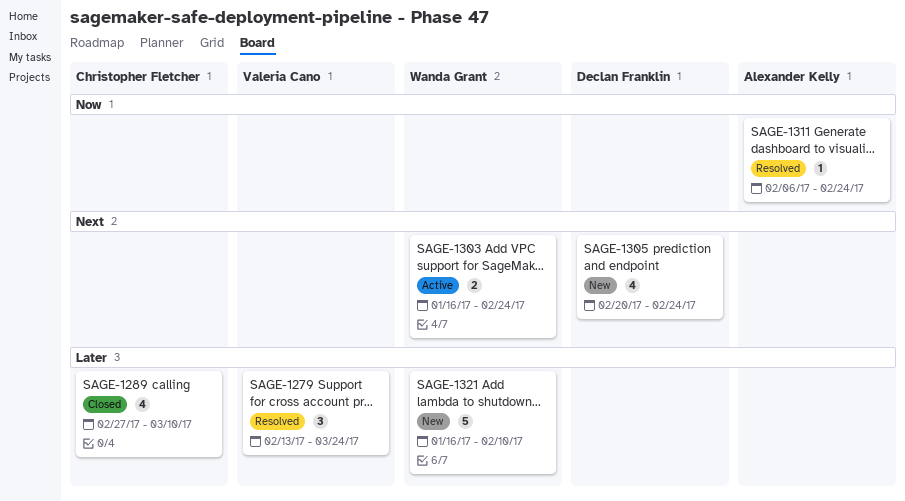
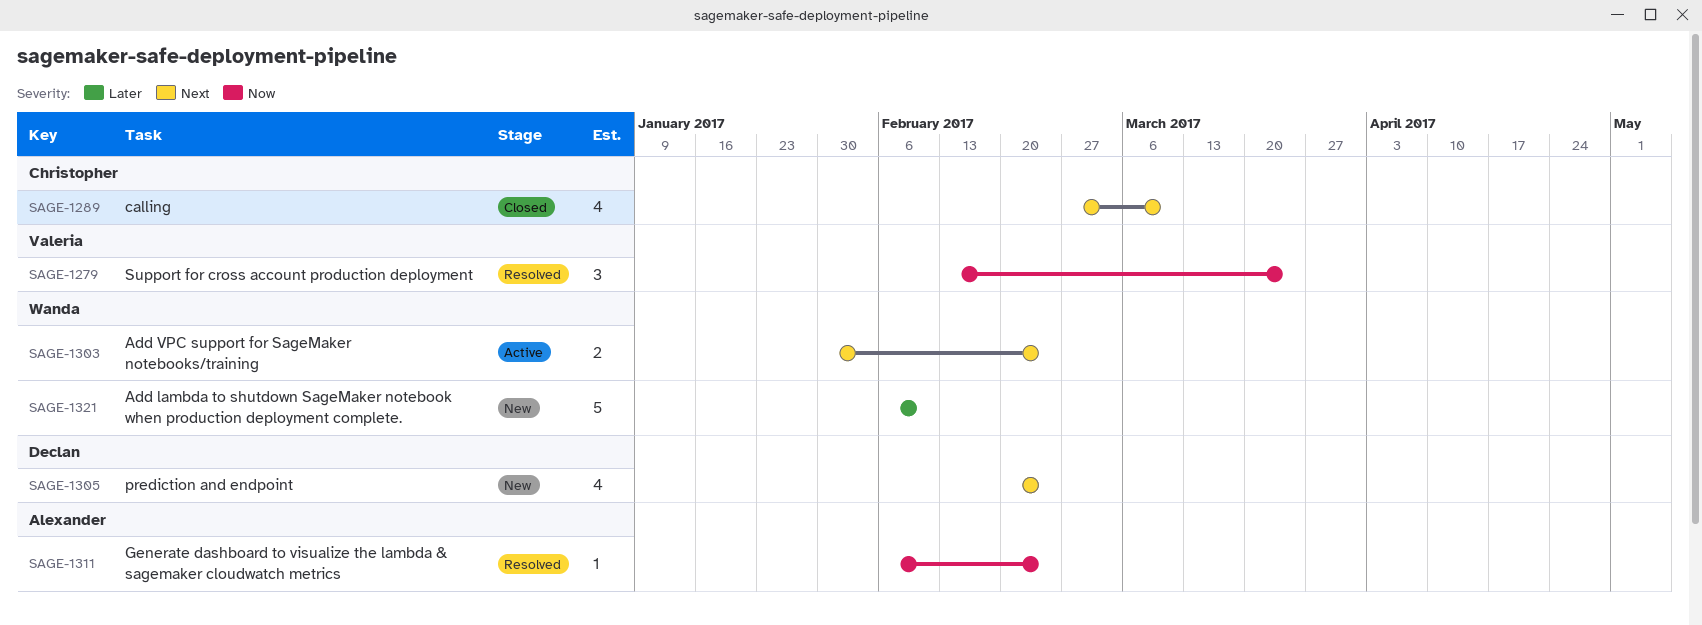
SAGE-1279, priority: Later -> Now
SAGE-1289, priority: Later -> Next
SAGE-1303, start: Jan 16 -> Jan 30
SAGE-1321, start: Jan 16 -> Feb 6

